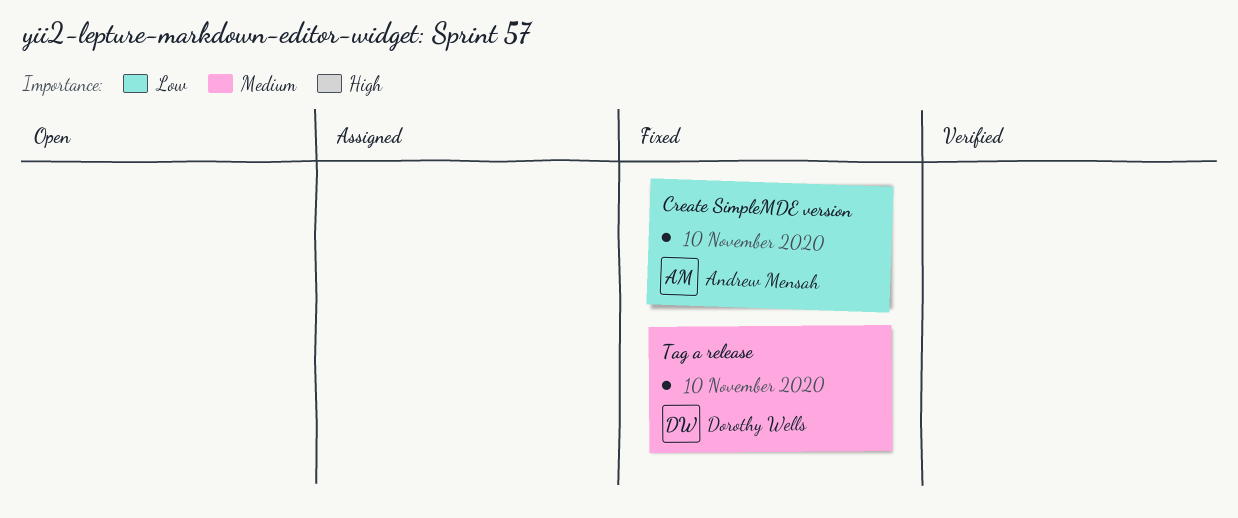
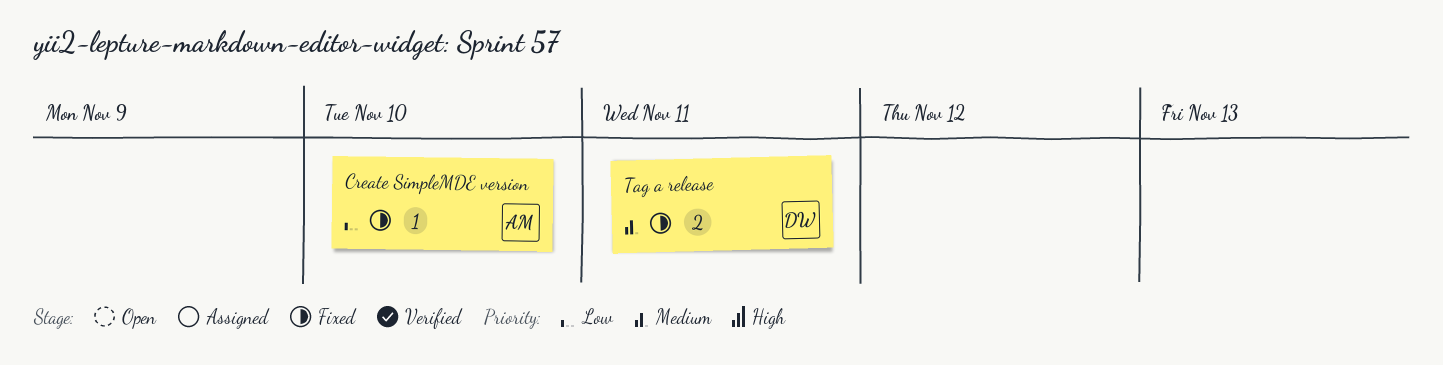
Tag a release, estimate: 1 -> 2
Tag a release, due: Nov 10 -> Nov 11

